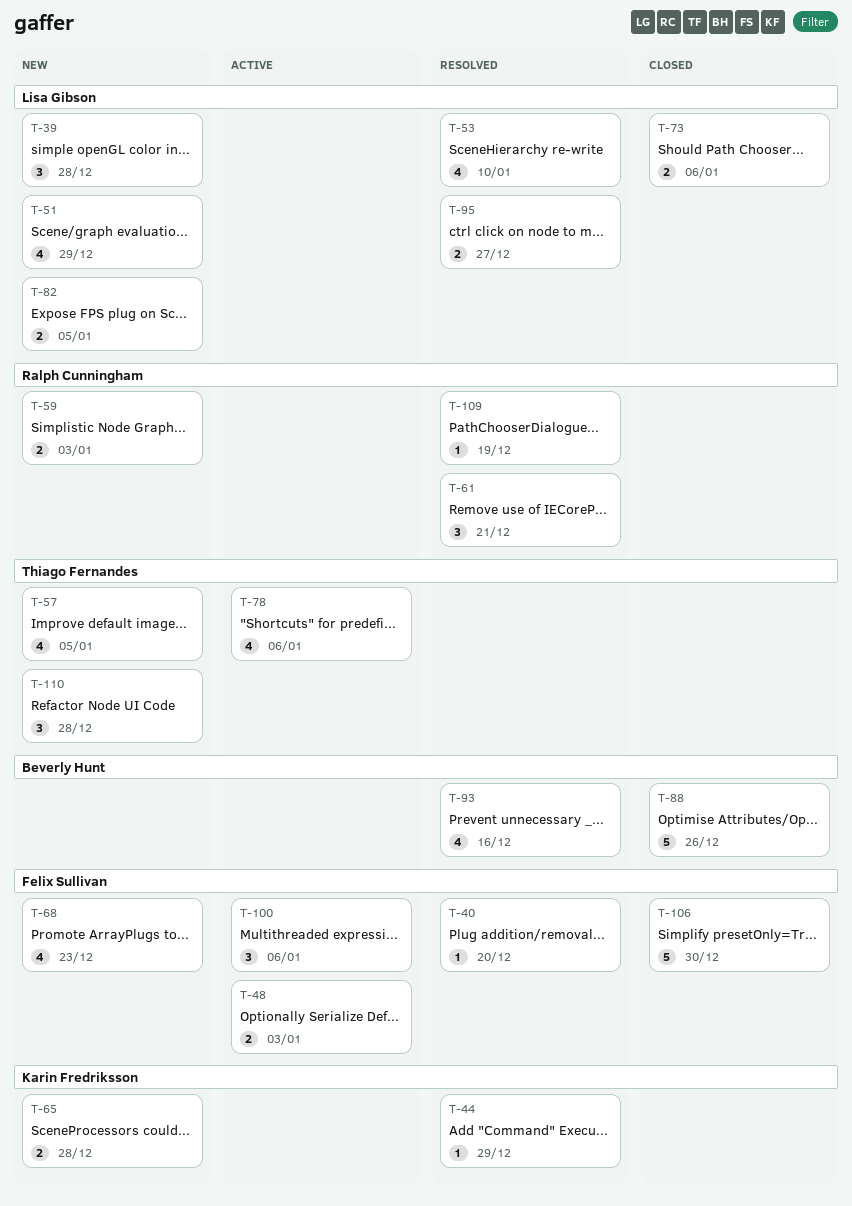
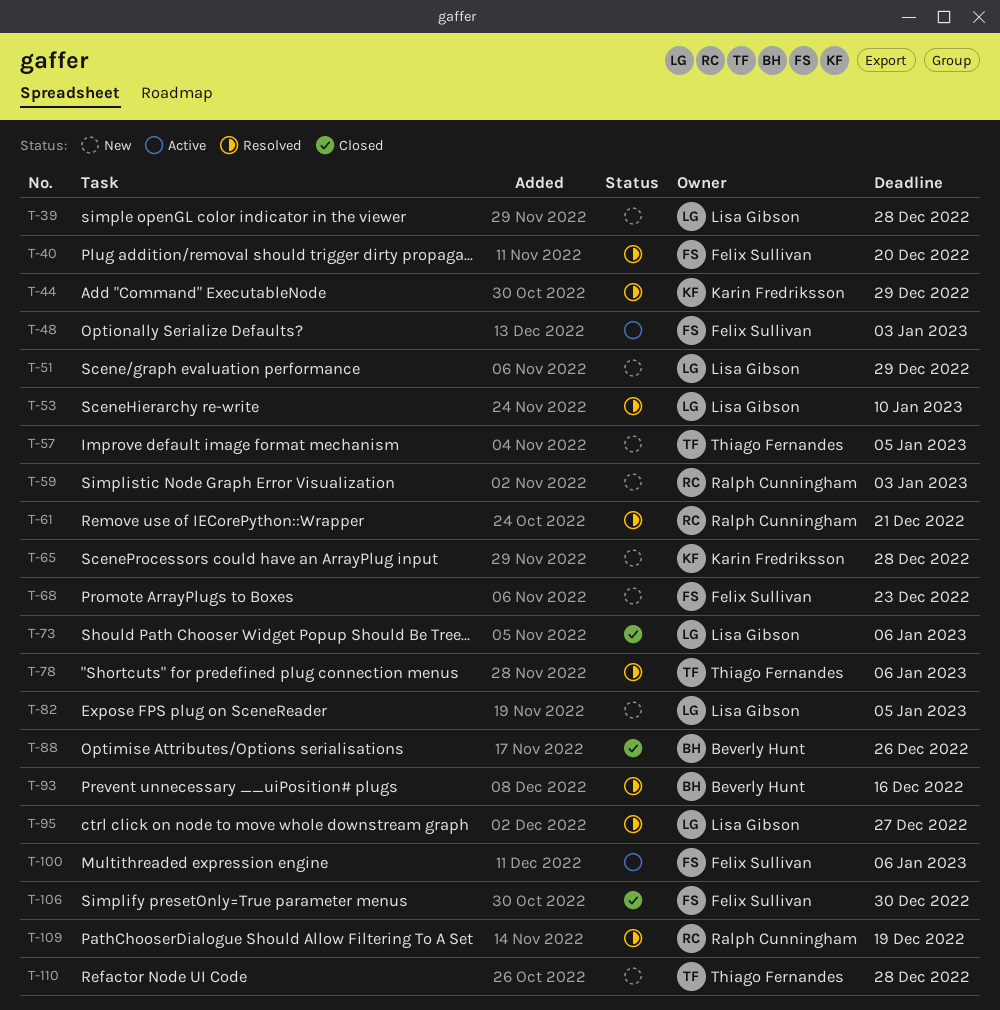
T-78, status: Active -> Resolved

